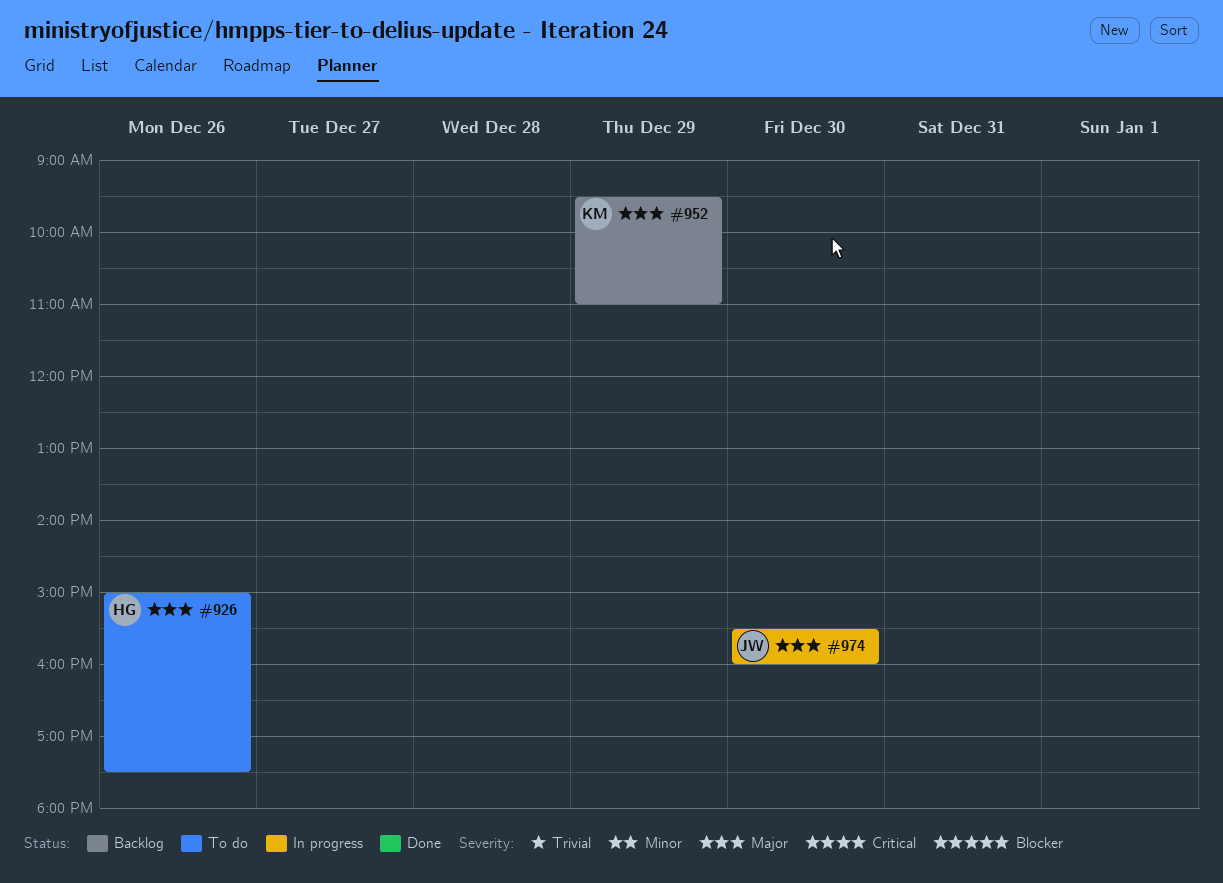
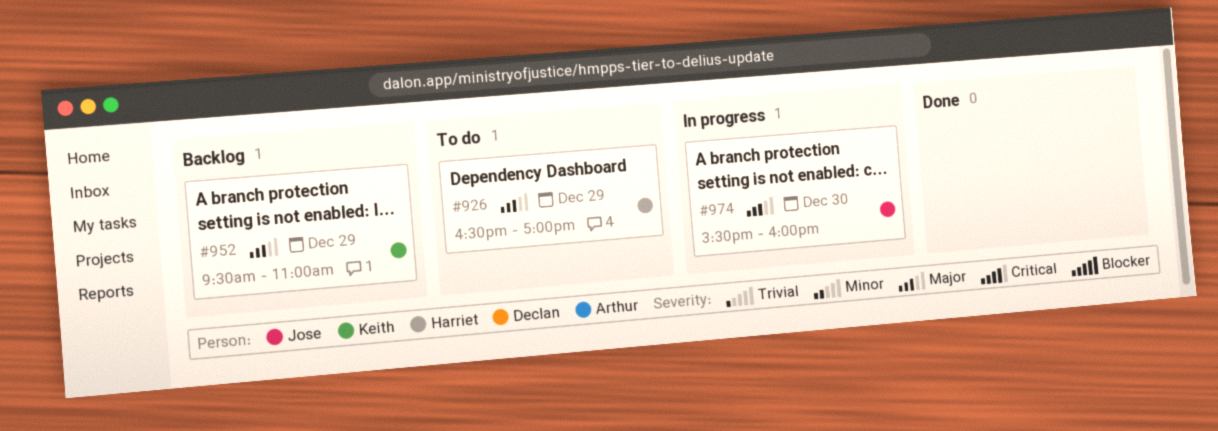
#926, day: Dec 26 -> Dec 29
#926, begins: 15:00 -> 16:30
#926, ends: 17:30 -> 17:00

